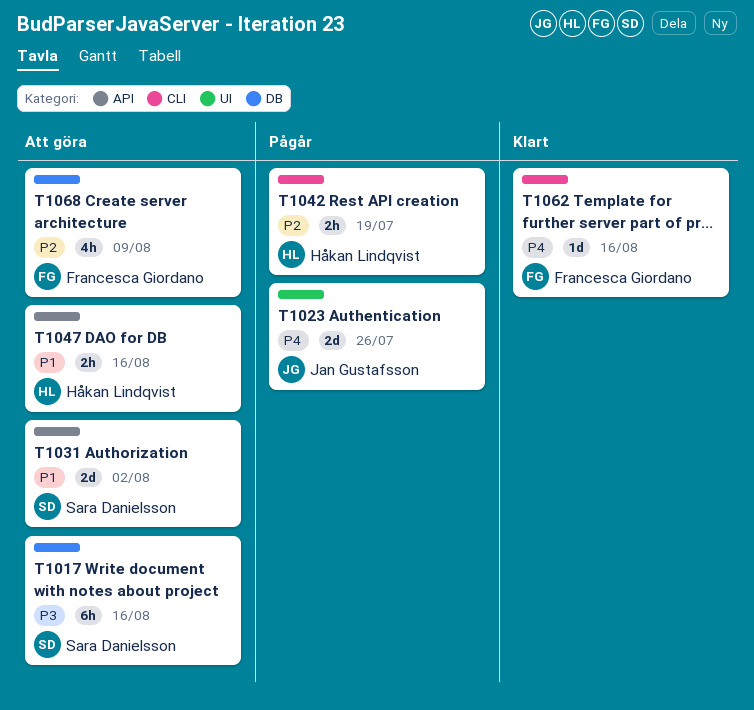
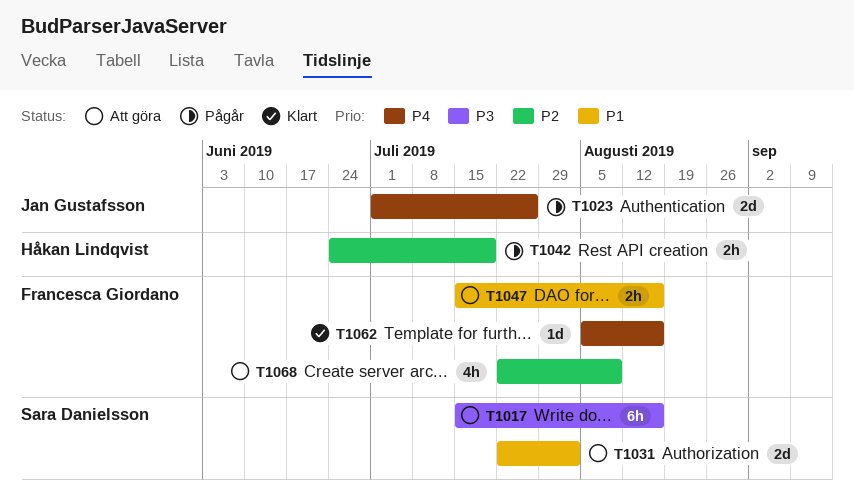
T1047, owner: Håkan Lindqvist -> Francesca Giordano

